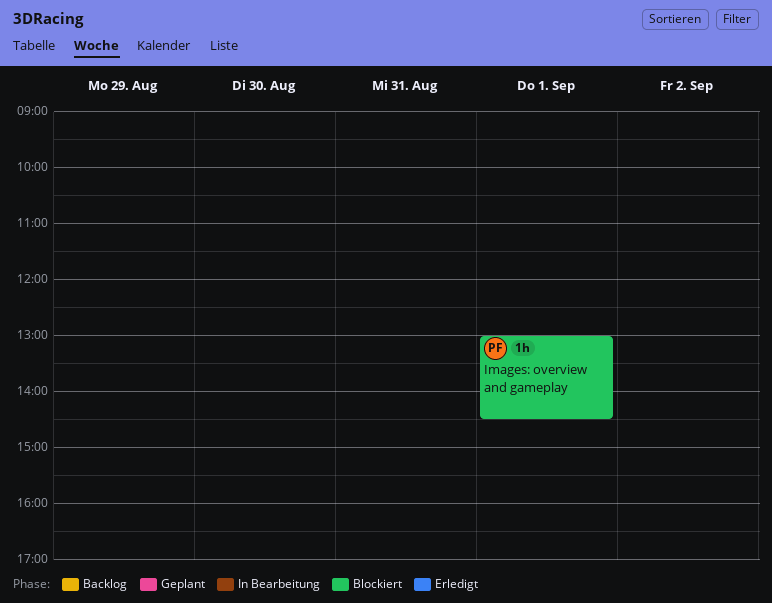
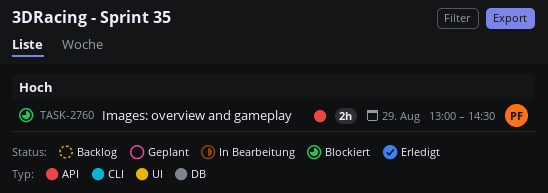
Images: overview and gameplay, estimate: 1h -> 2h
Images: overview and gameplay, day: Sep 1 -> Aug 29

